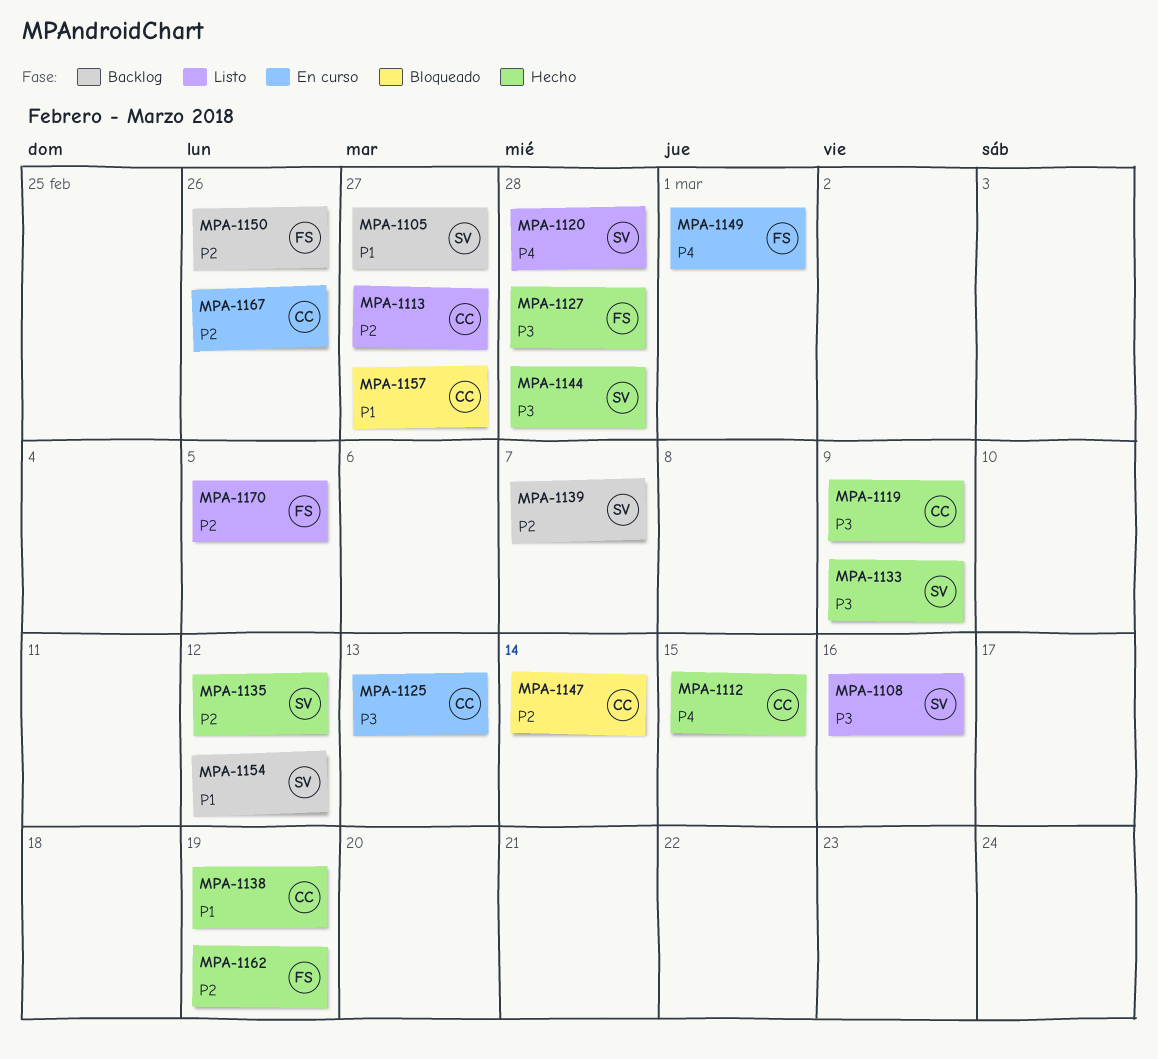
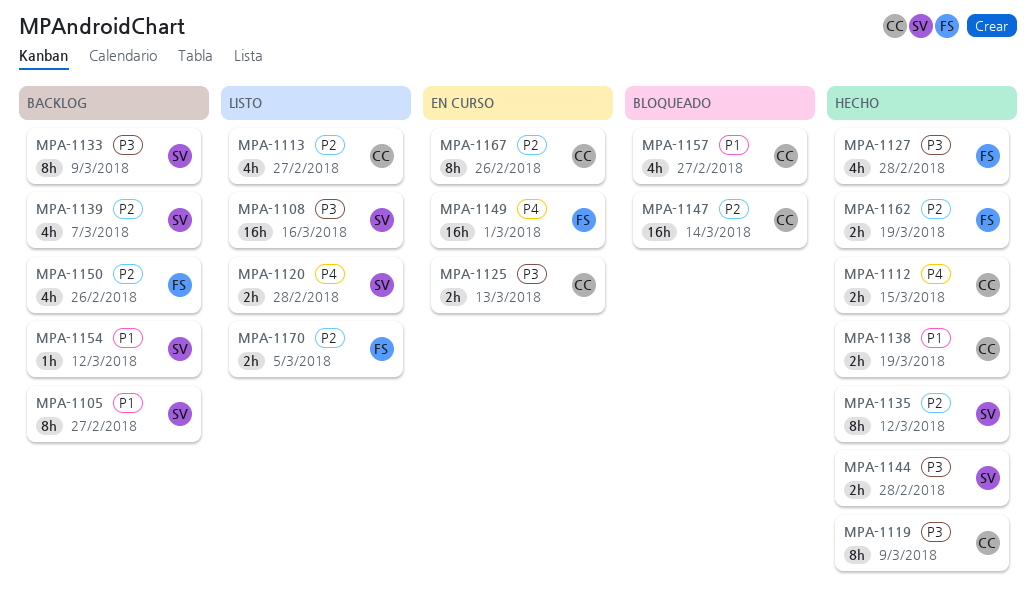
MPA-1133, status: Hecho -> Backlog

